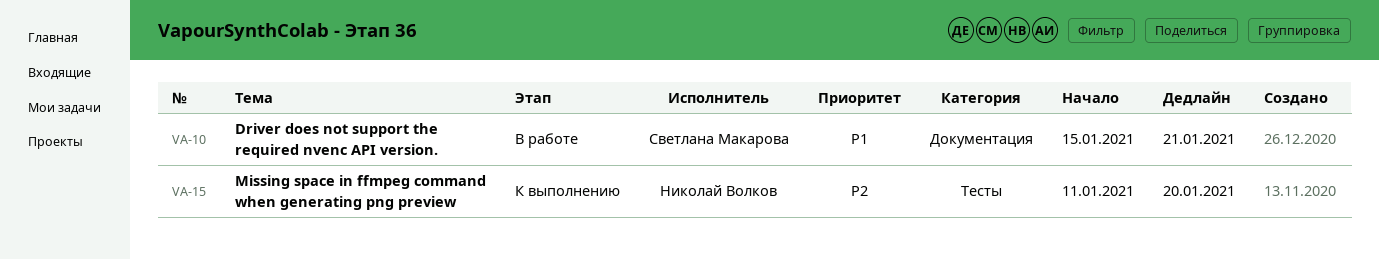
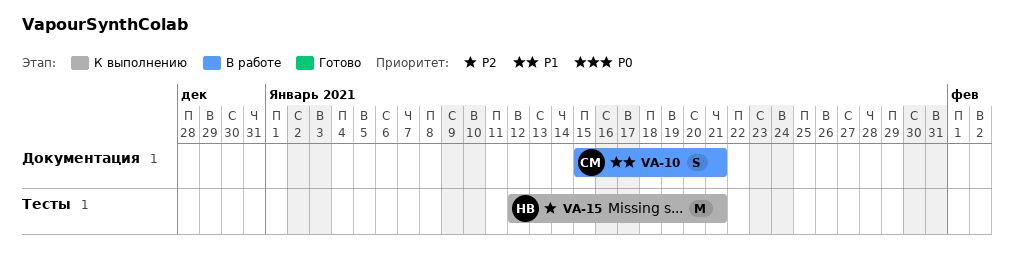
VA-15, start: Jan 11 -> Jan 12
VA-15, due: Jan 20 -> Jan 21

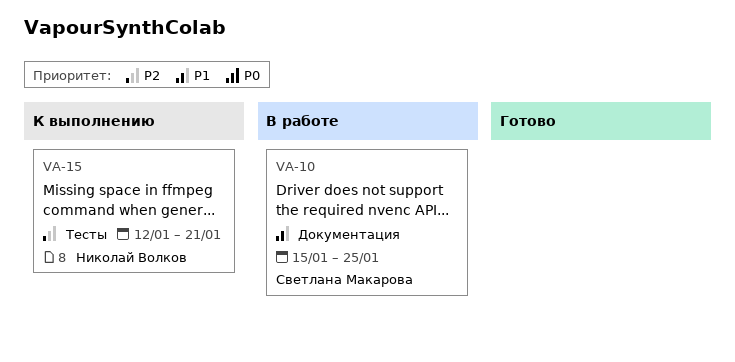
VA-10, due: Jan 21 -> Jan 25

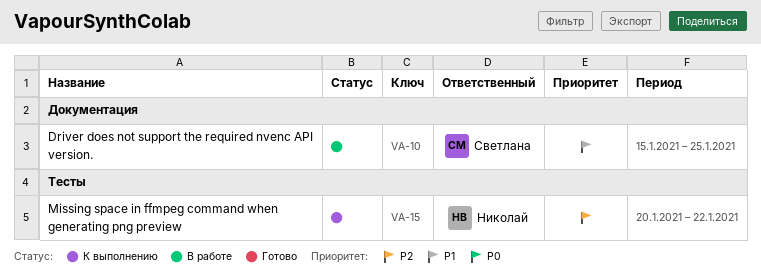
VA-15, start: Jan 12 -> Jan 20
VA-15, due: Jan 21 -> Jan 22

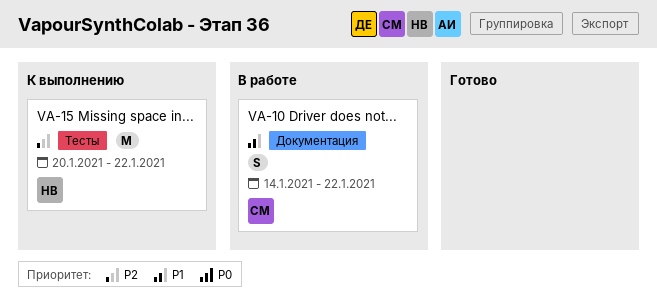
VA-10, start: Jan 15 -> Jan 14
VA-10, due: Jan 25 -> Jan 22

